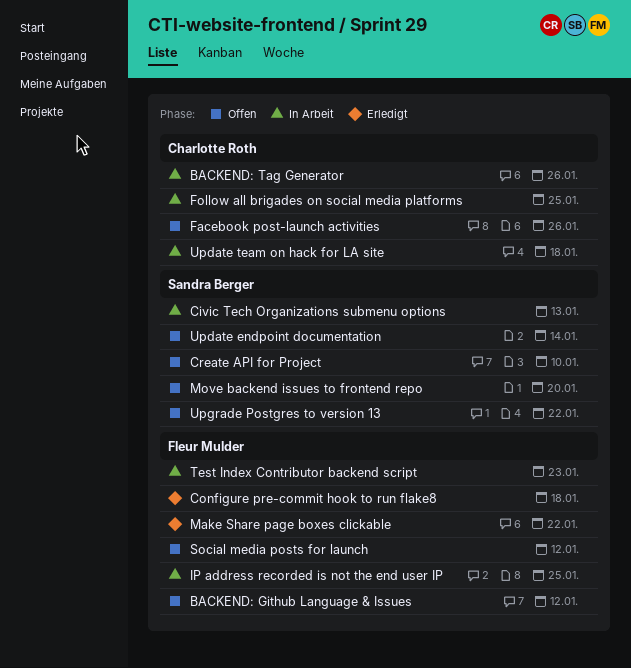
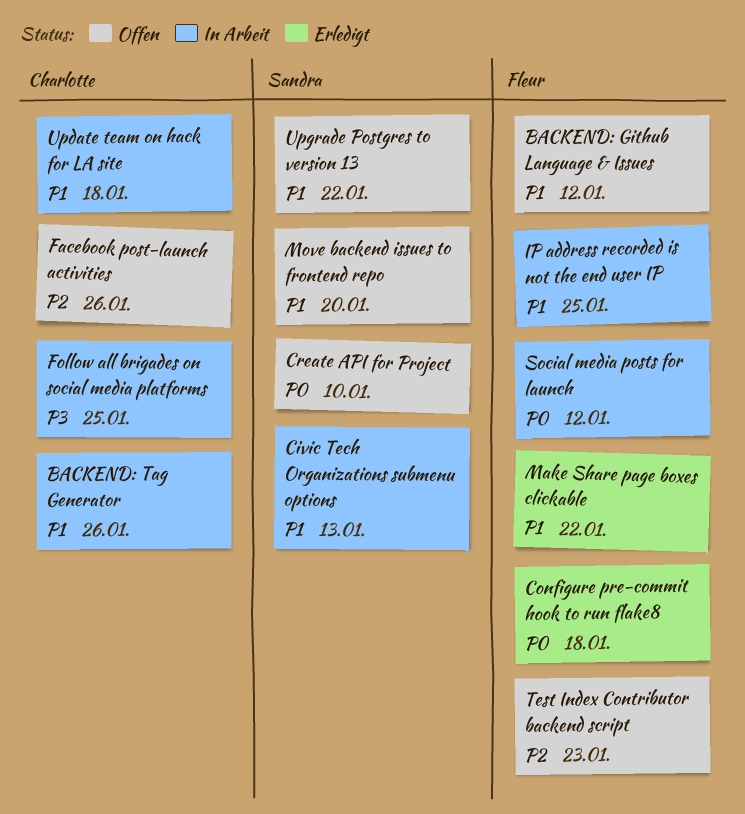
Social media posts for launch, status: Offen -> In Arbeit
Test Index Contributor backend script, status: In Arbeit -> Offen
Update endpoint documentation: present -> none

